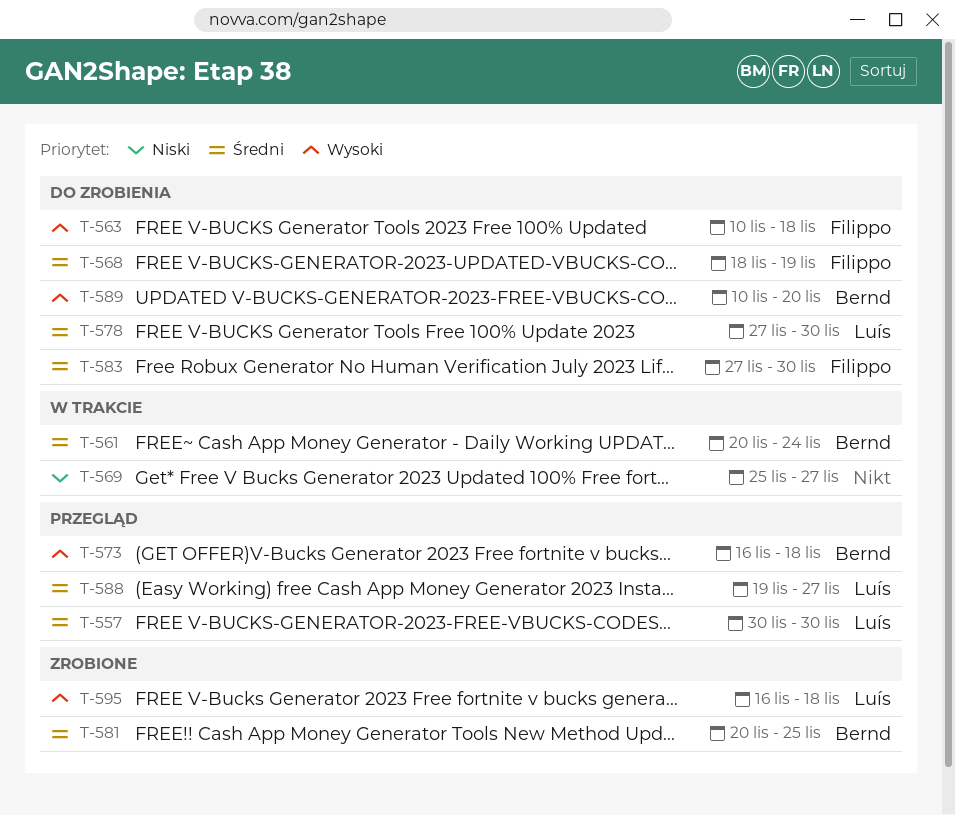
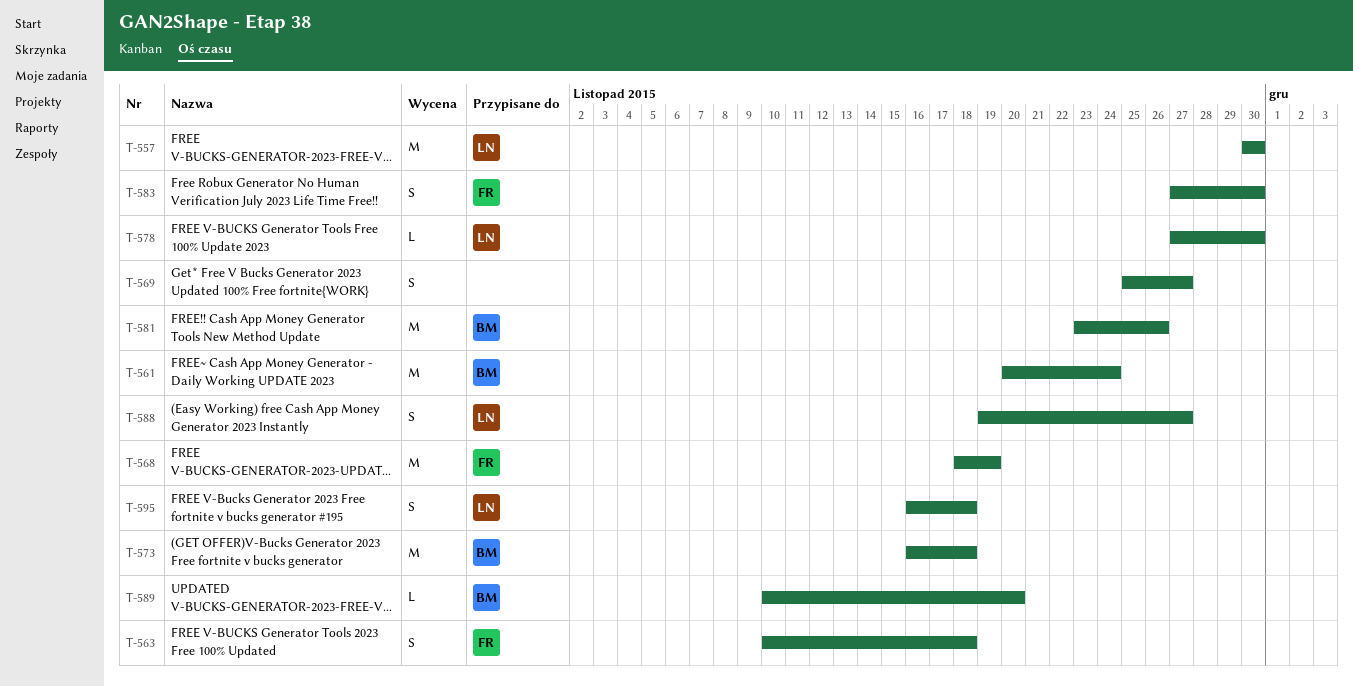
T-581, start: Nov 20 -> Nov 23
T-581, due: Nov 25 -> Nov 26

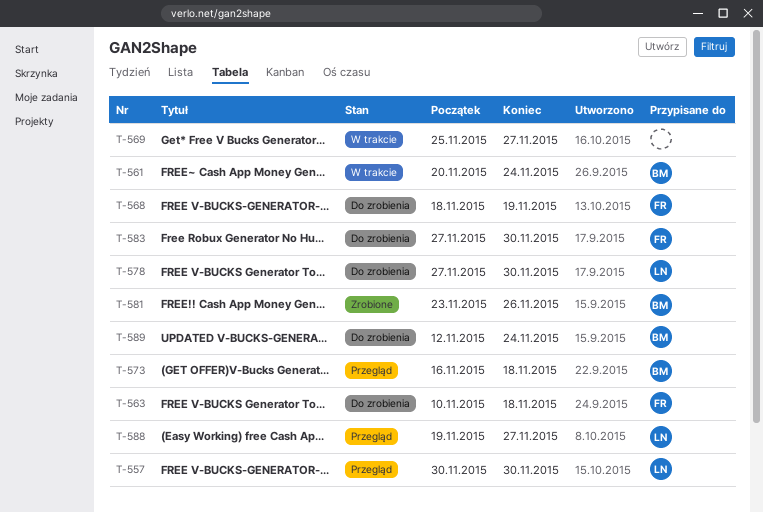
T-589, start: Nov 10 -> Nov 12
T-589, due: Nov 20 -> Nov 24
T-595: present -> none

